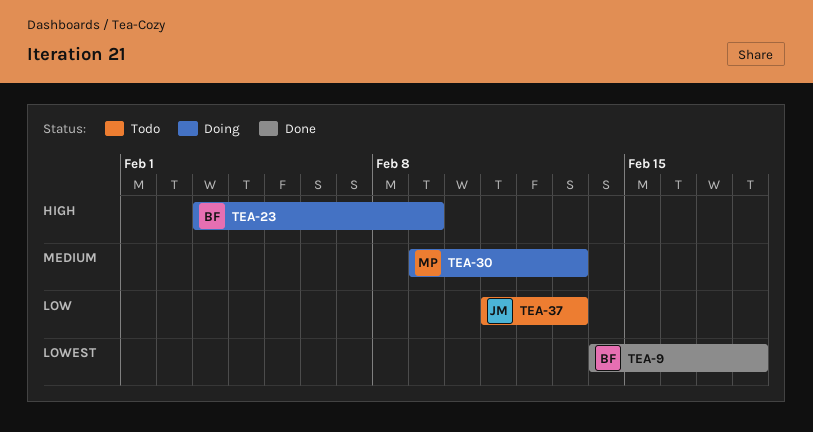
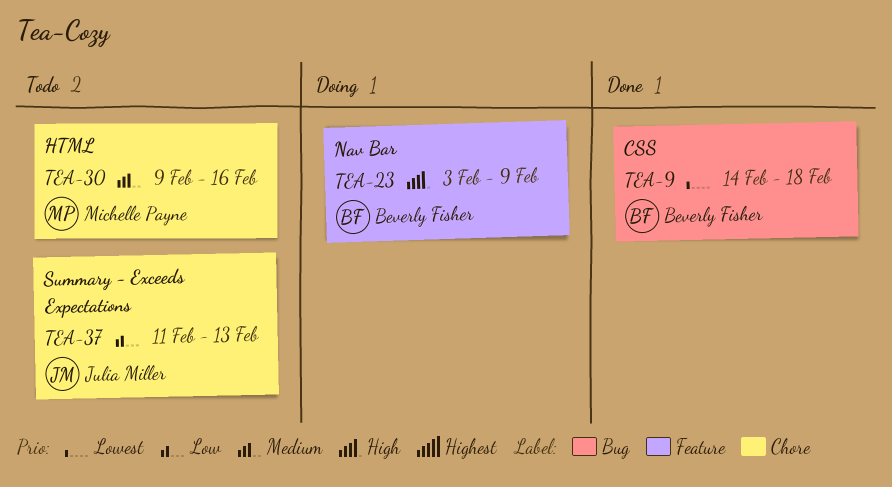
TEA-30, status: Doing -> Todo
TEA-30, due: Feb 13 -> Feb 16

